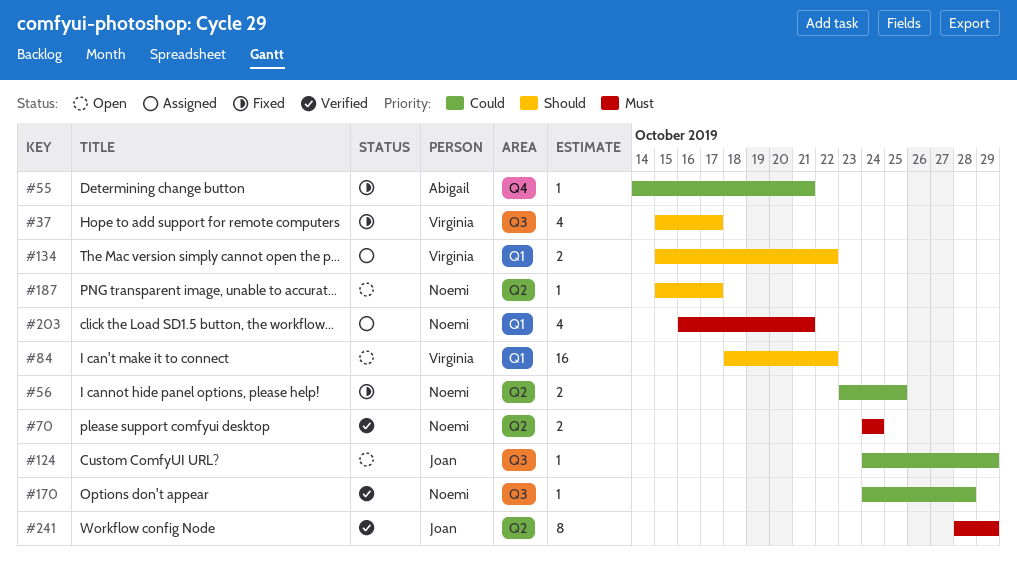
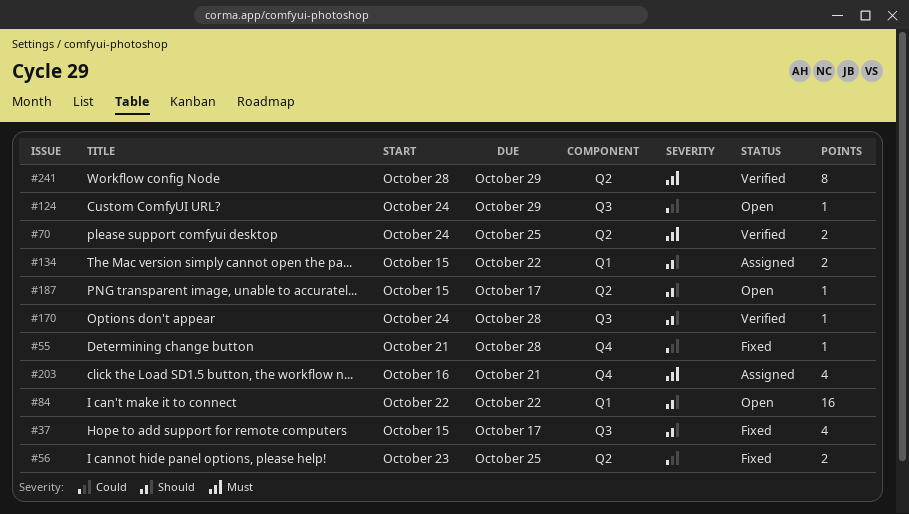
#55, start: Oct 14 -> Oct 21
#55, due: Oct 21 -> Oct 28
#70, due: Oct 24 -> Oct 25
#84, start: Oct 18 -> Oct 22
#170, priority: Could -> Should
#203, label: Q1 -> Q4

